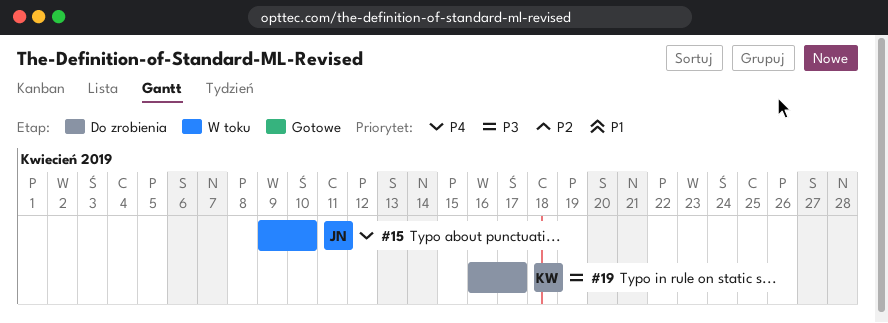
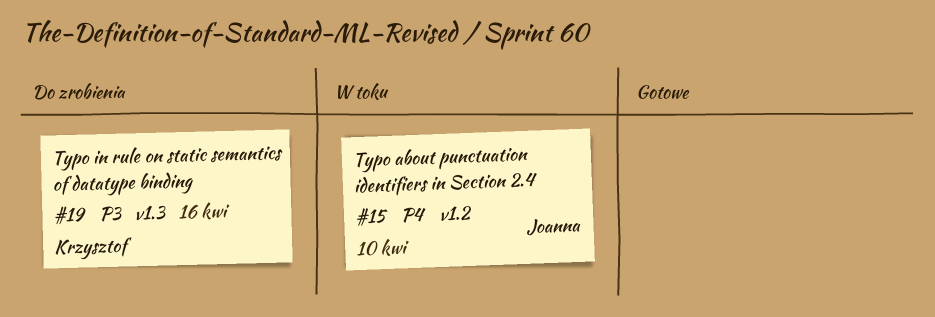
#19, due: Apr 17 -> Apr 16

